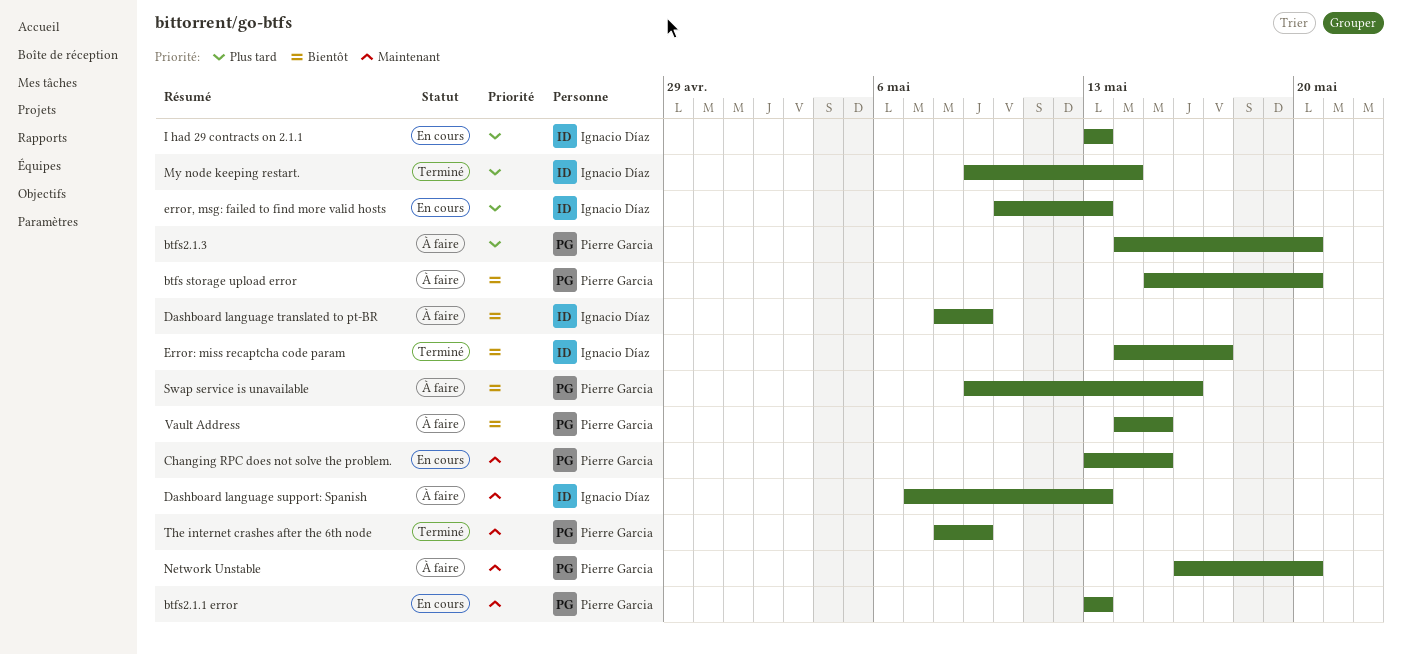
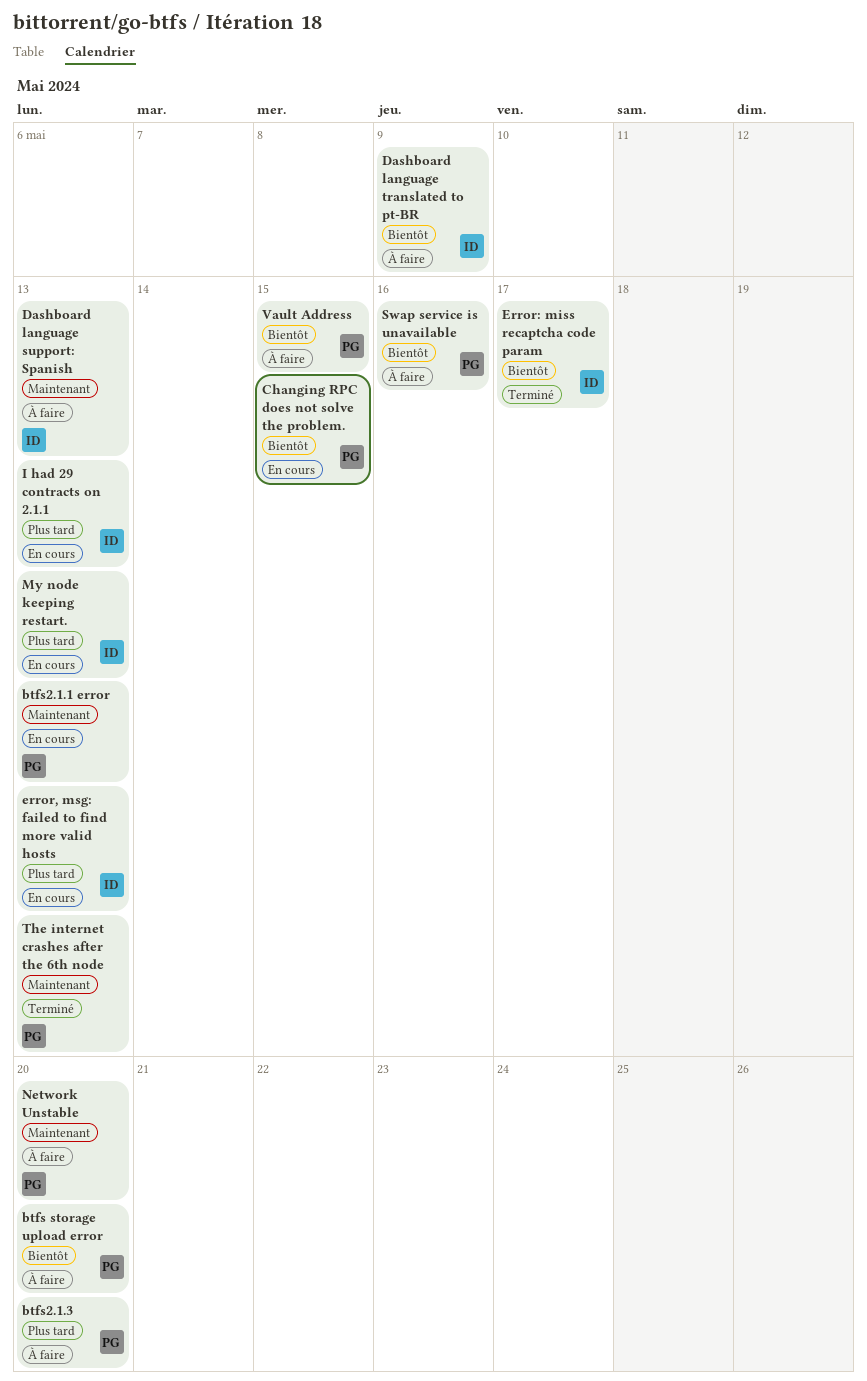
Changing RPC does not solve the problem., priority: Maintenant -> Bientôt
My node keeping restart., status: Terminé -> En cours
My node keeping restart., due: May 14 -> May 13
The internet crashes after the 6th node, due: May 9 -> May 13

